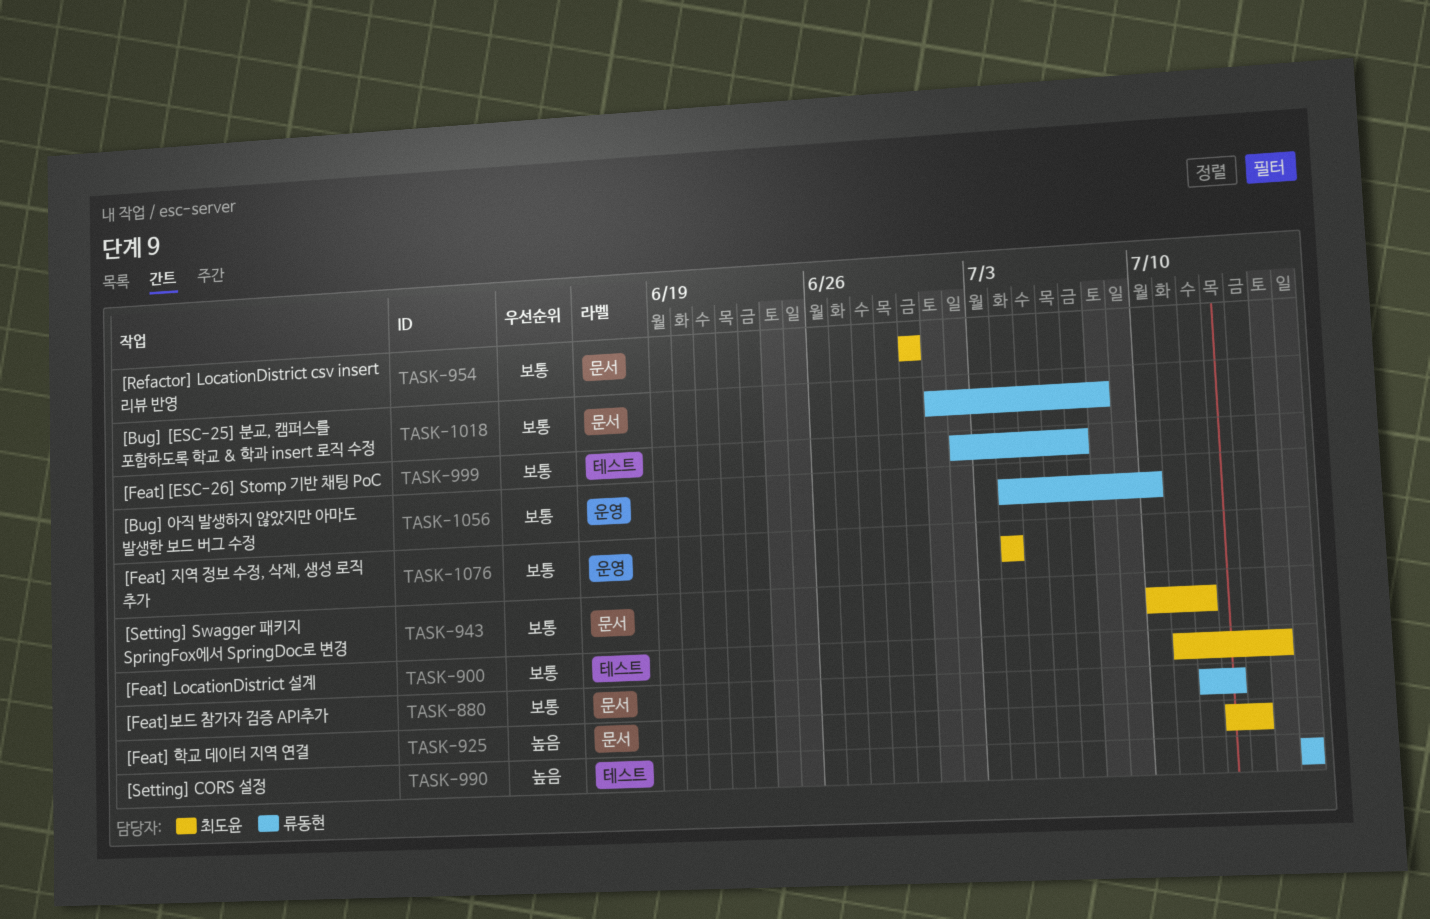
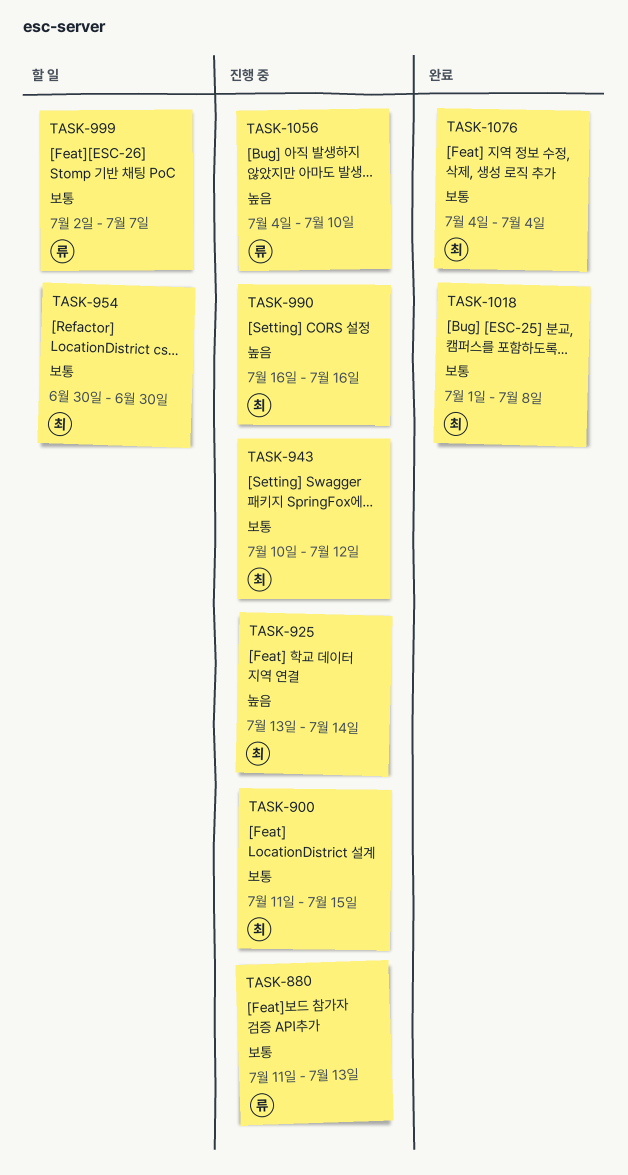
TASK-880, start: Jul 12 -> Jul 11
TASK-990, owner: 류동현 -> 최도윤
TASK-1018, owner: 류동현 -> 최도윤
TASK-1056, priority: 보통 -> 높음

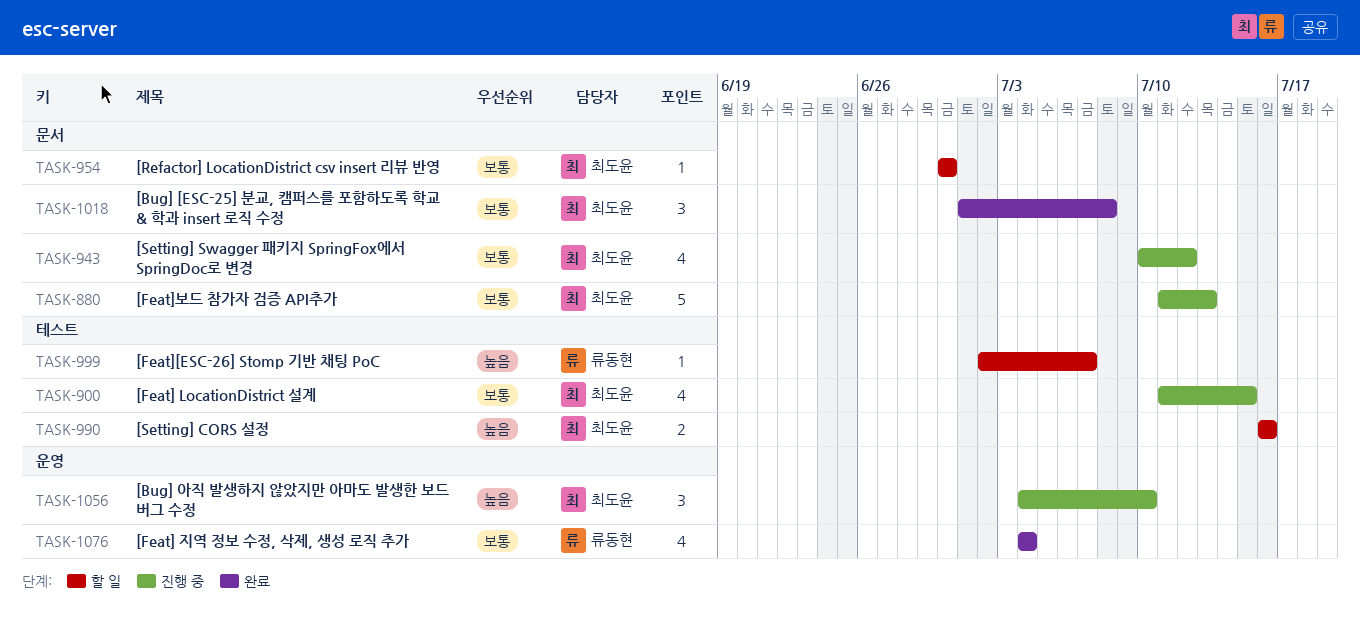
TASK-880, owner: 류동현 -> 최도윤
TASK-925: present -> none
TASK-990, status: 진행 중 -> 할 일
TASK-999, priority: 보통 -> 높음
TASK-1056, owner: 류동현 -> 최도윤
TASK-1076, owner: 최도윤 -> 류동현

